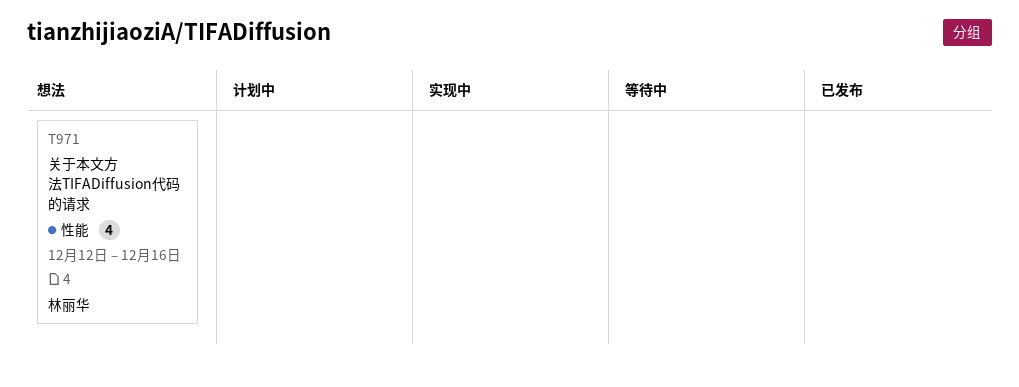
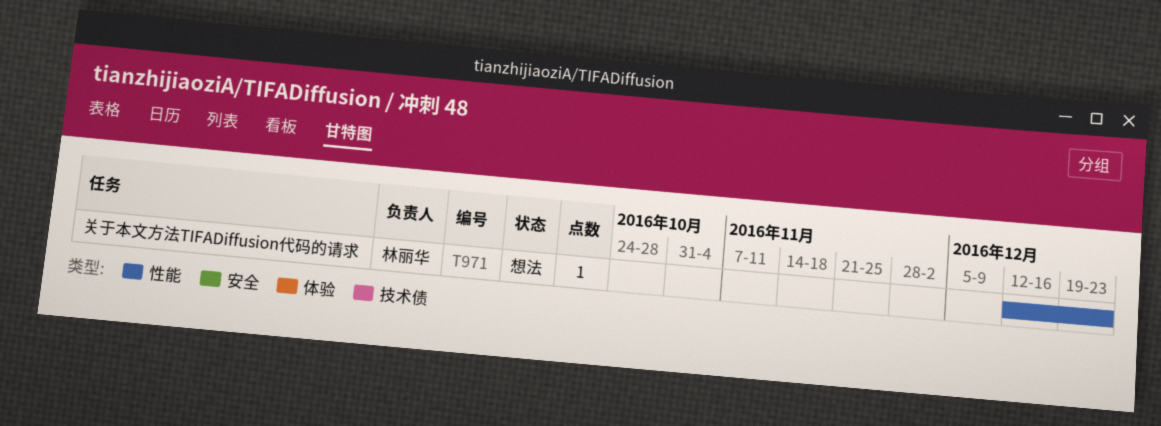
T971, estimate: 4 -> 1
T971, due: Dec 16 -> Dec 23

